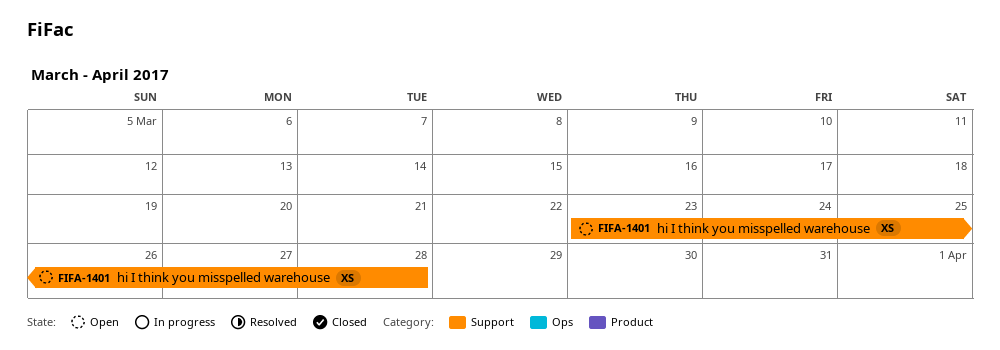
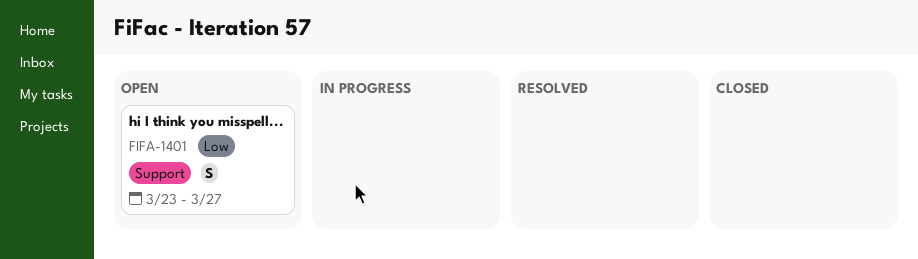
FIFA-1401, estimate: XS -> S
FIFA-1401, due: Mar 28 -> Mar 27

